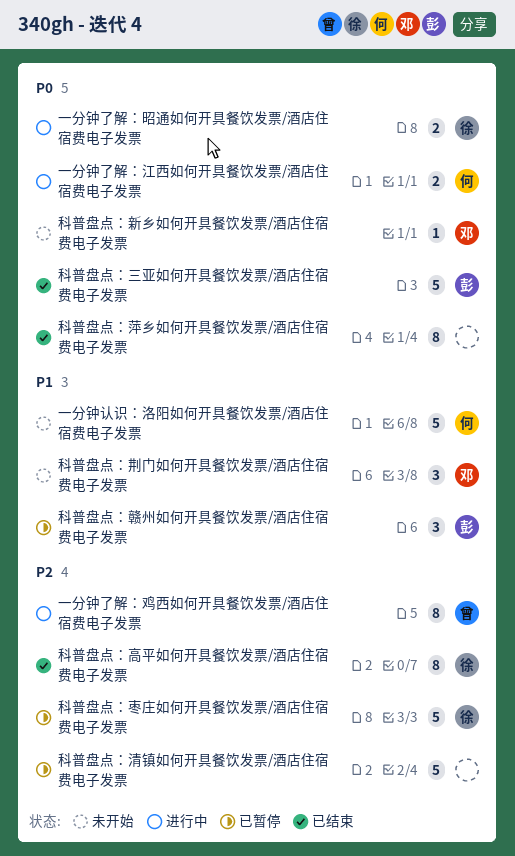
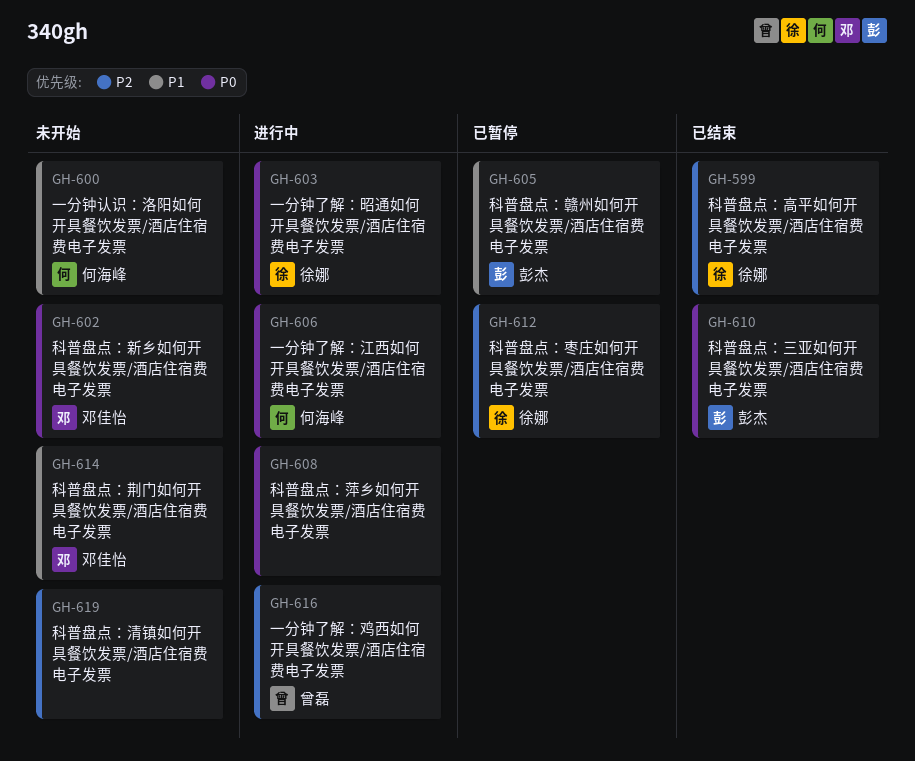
科普盘点：清镇如何开具餐饮发票/酒店住宿费电子发票, status: 已暂停 -> 未开始
科普盘点：萍乡如何开具餐饮发票/酒店住宿费电子发票, status: 已结束 -> 进行中

